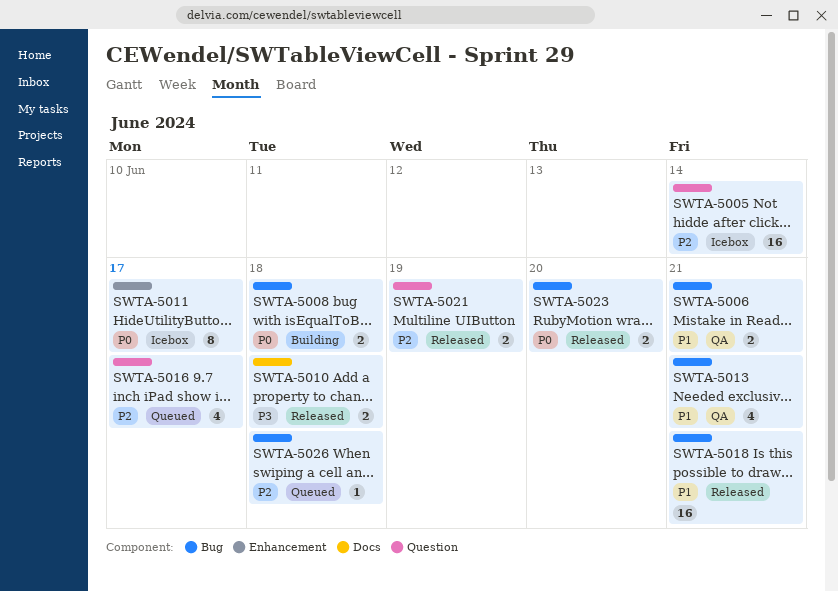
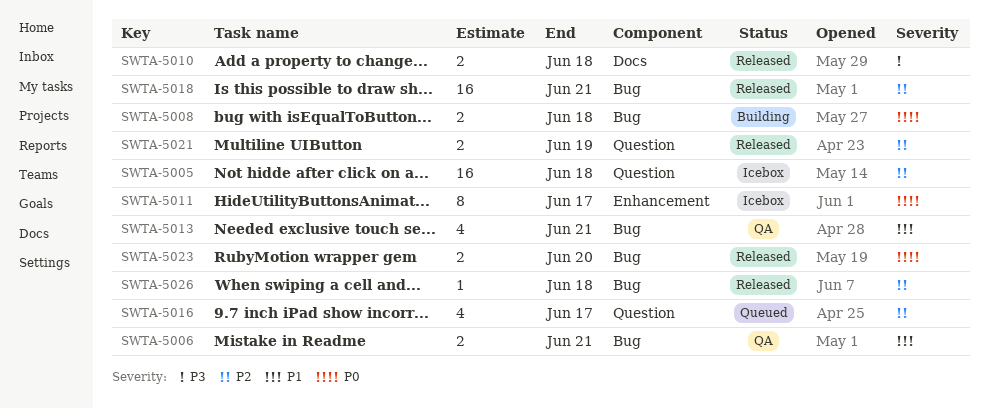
SWTA-5005, due: Jun 14 -> Jun 18
SWTA-5018, priority: P1 -> P2
SWTA-5026, status: Queued -> Released

